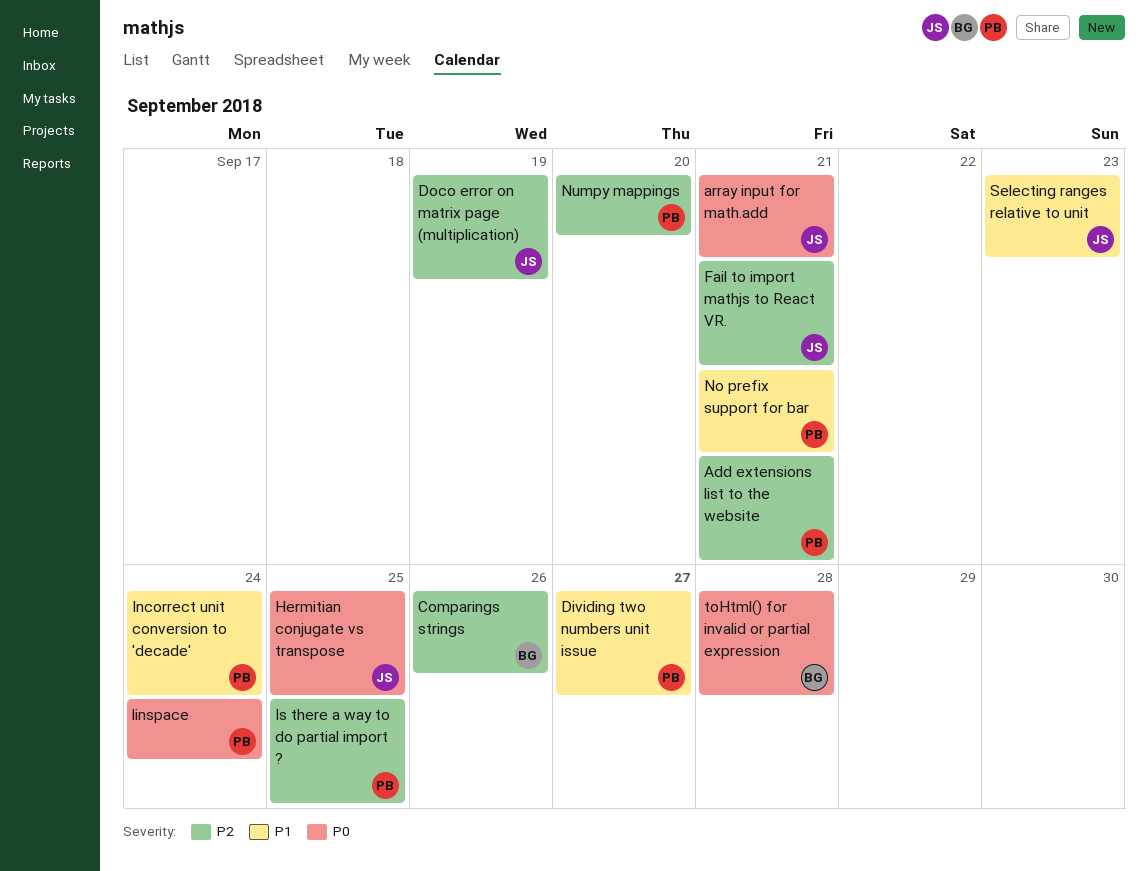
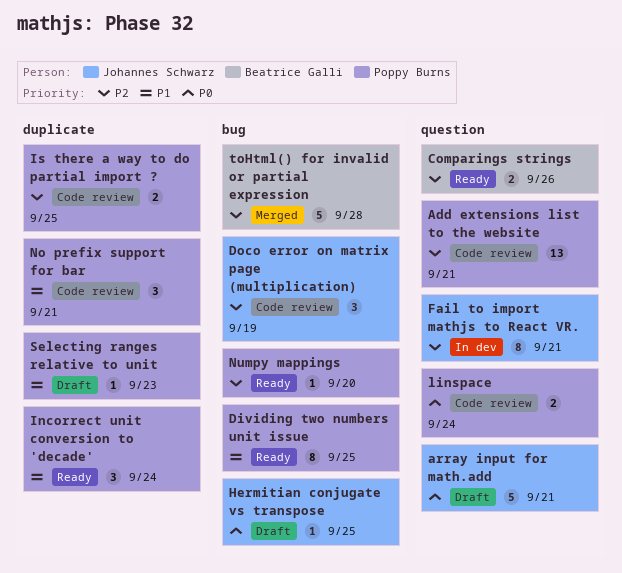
Dividing two numbers unit issue, due: Sep 27 -> Sep 25
Selecting ranges relative to unit, owner: Johannes Schwarz -> Poppy Burns
toHtml() for invalid or partial expression, priority: P0 -> P2

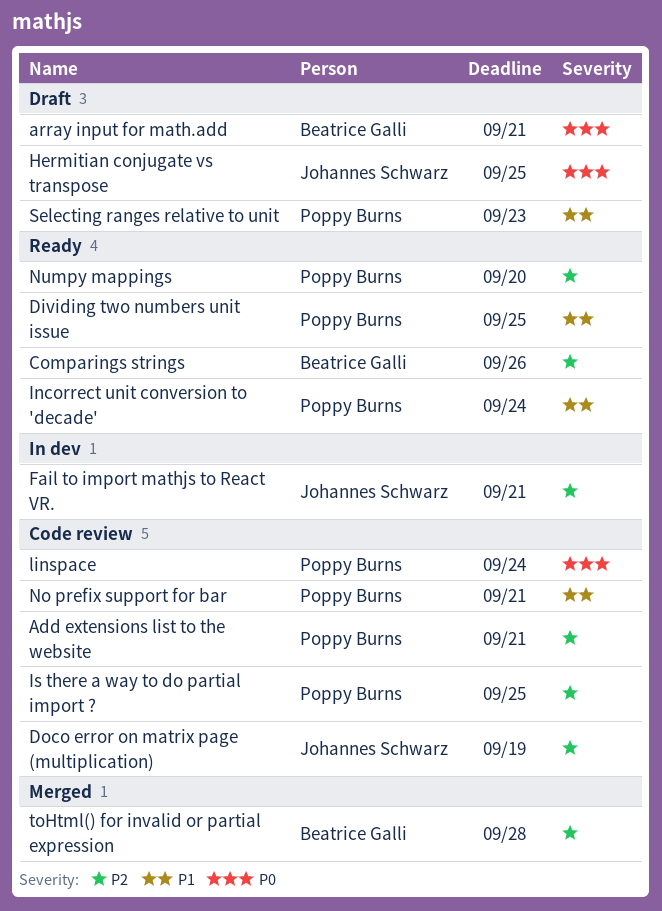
array input for math.add, owner: Johannes Schwarz -> Beatrice Galli

